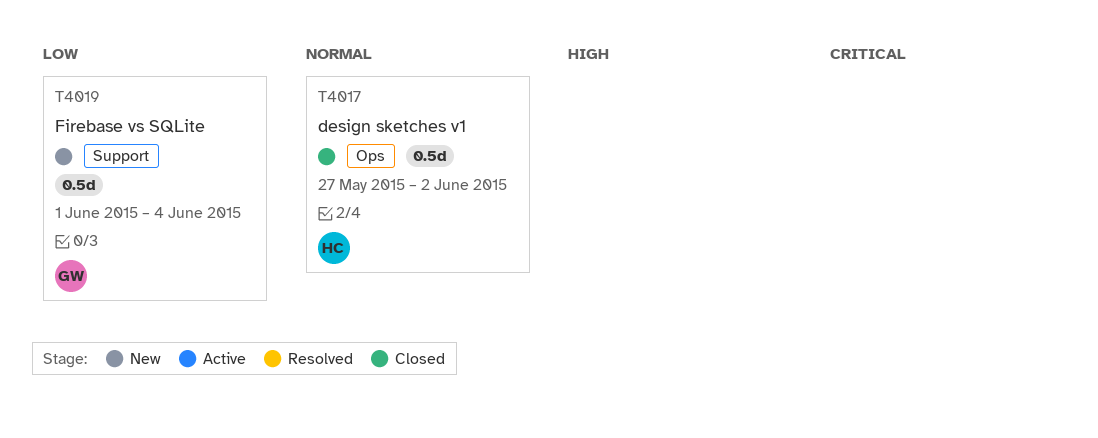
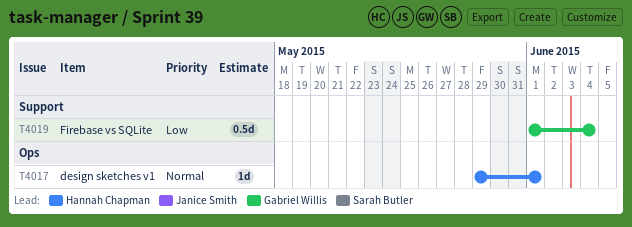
T4017, estimate: 0.5d -> 1d
T4017, start: May 27 -> May 29
T4017, due: Jun 2 -> Jun 1

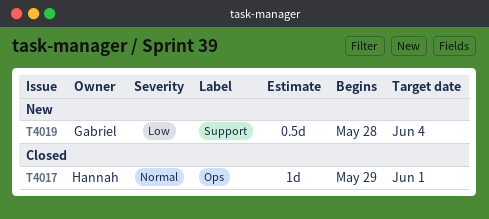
T4019, start: Jun 1 -> May 28

